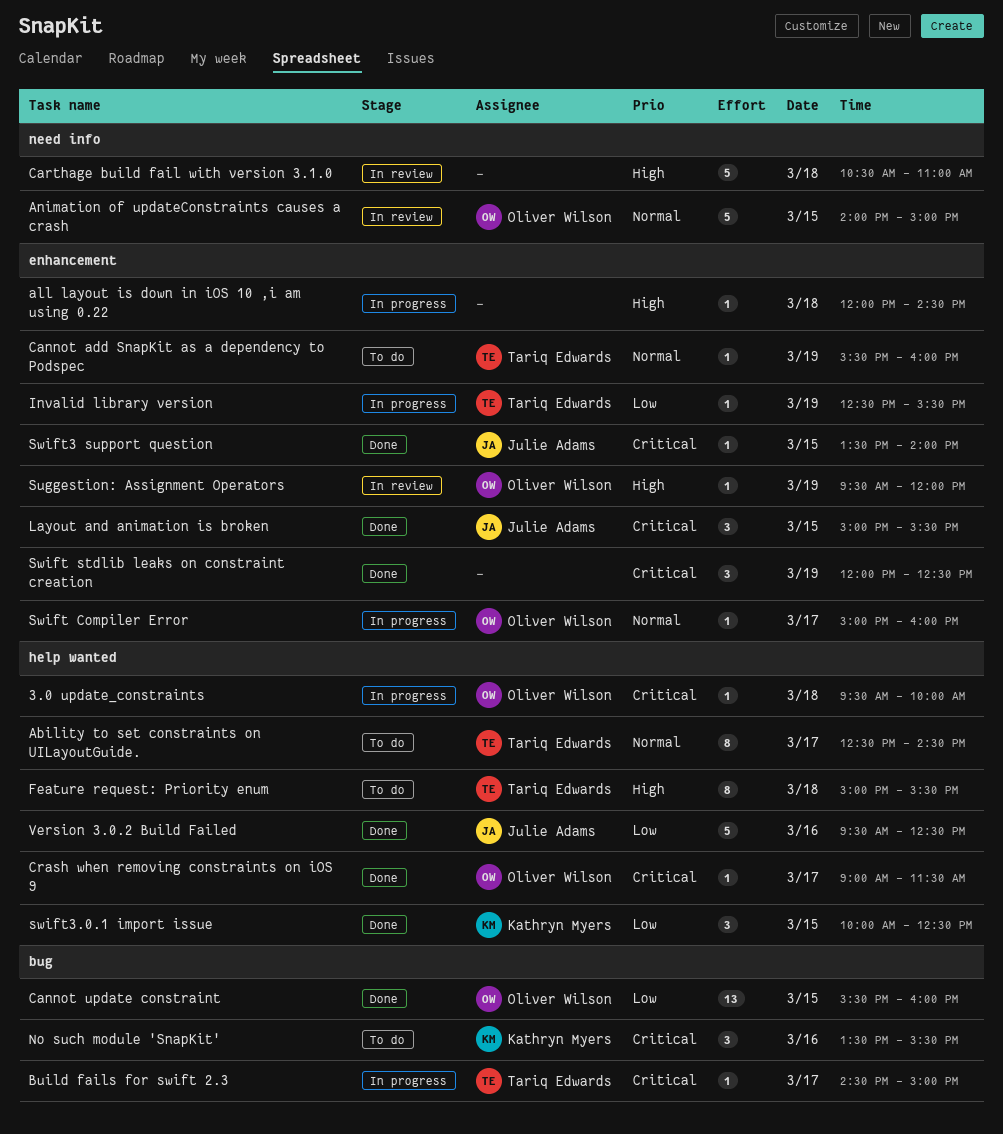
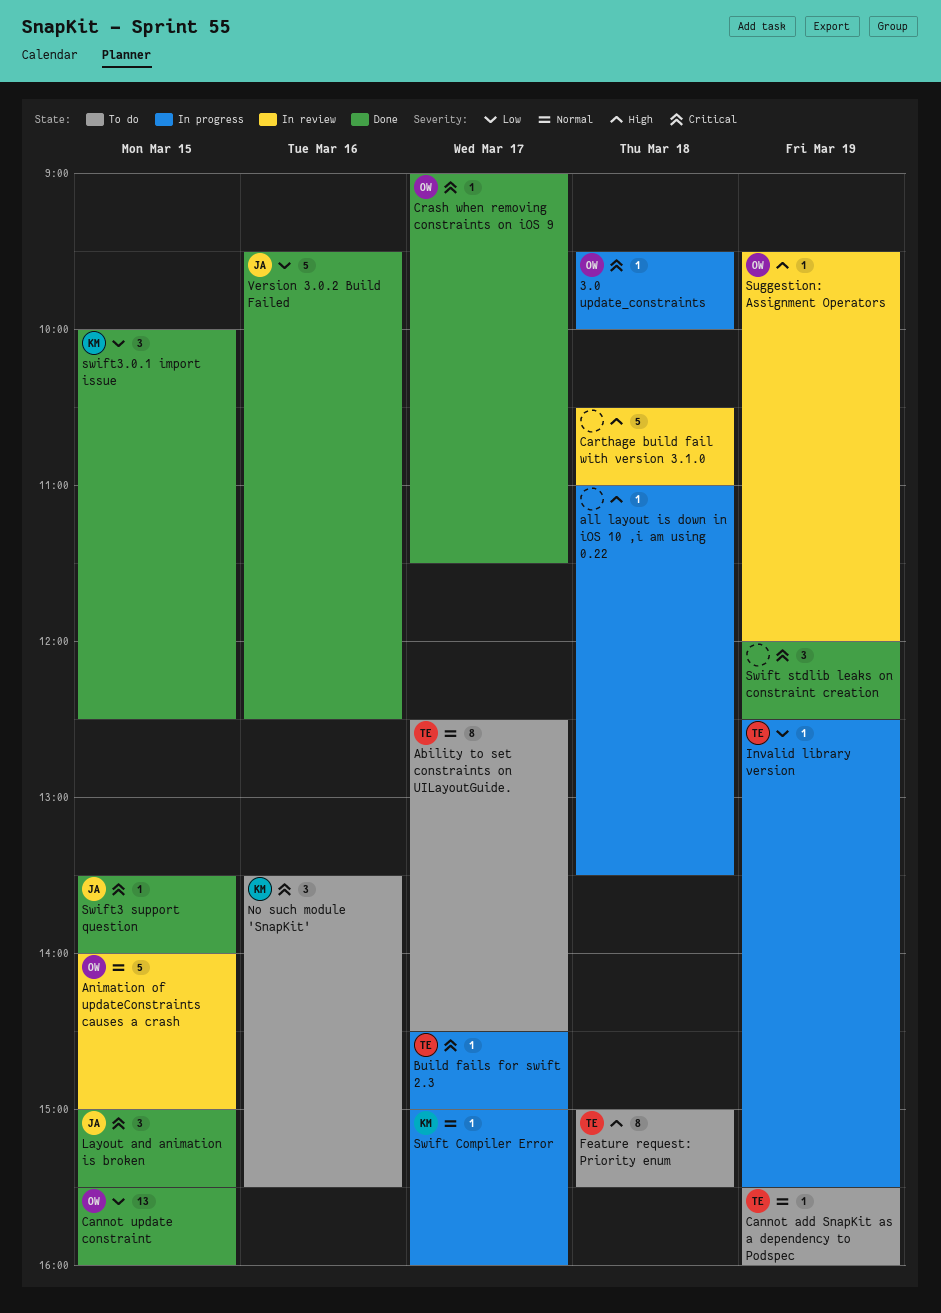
all layout is down in iOS 10 ,i am using 0.22, begins: 12:00 -> 11:00
all layout is down in iOS 10 ,i am using 0.22, ends: 14:30 -> 13:30
Swift Compiler Error, owner: Oliver Wilson -> Kathryn Myers

